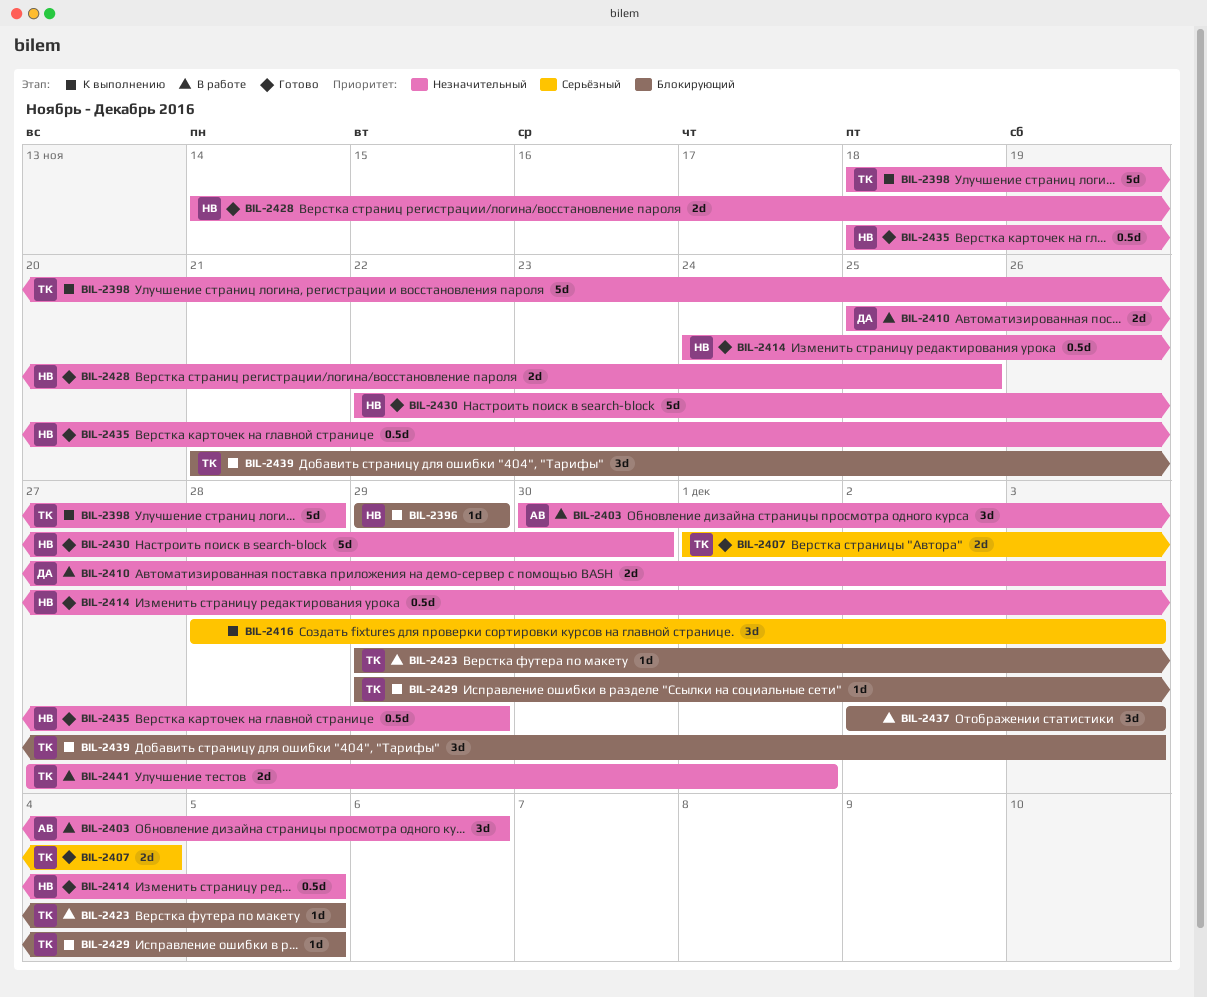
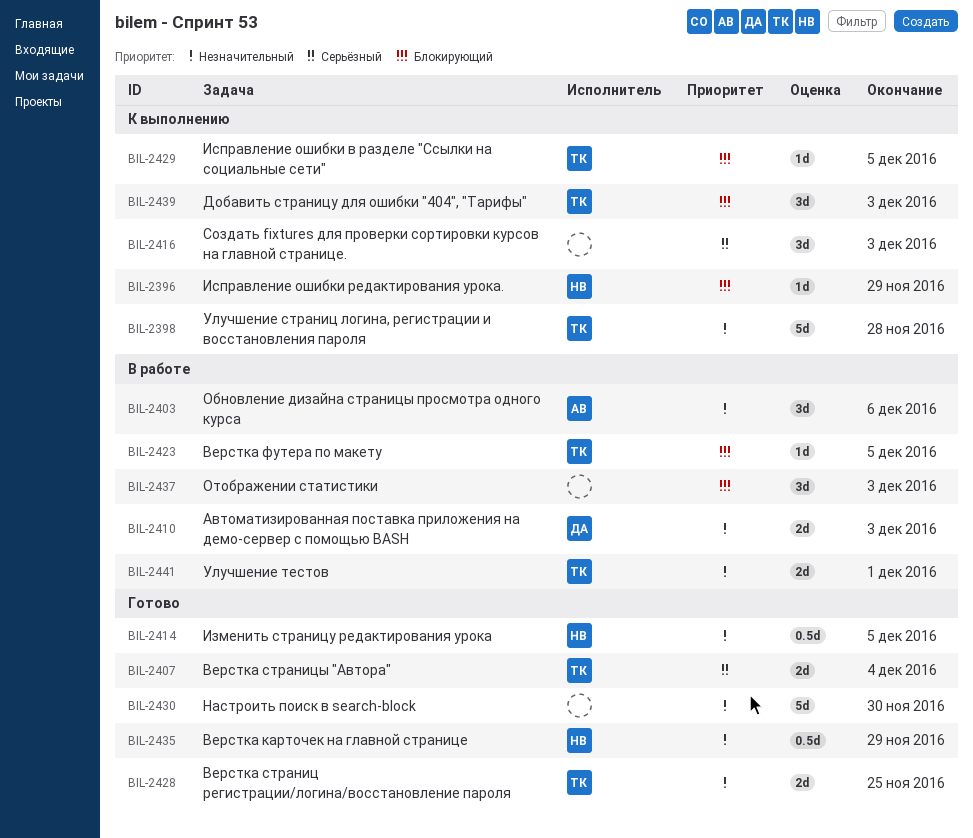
BIL-2428, owner: НВ -> ТК
BIL-2430, owner: НВ -> none

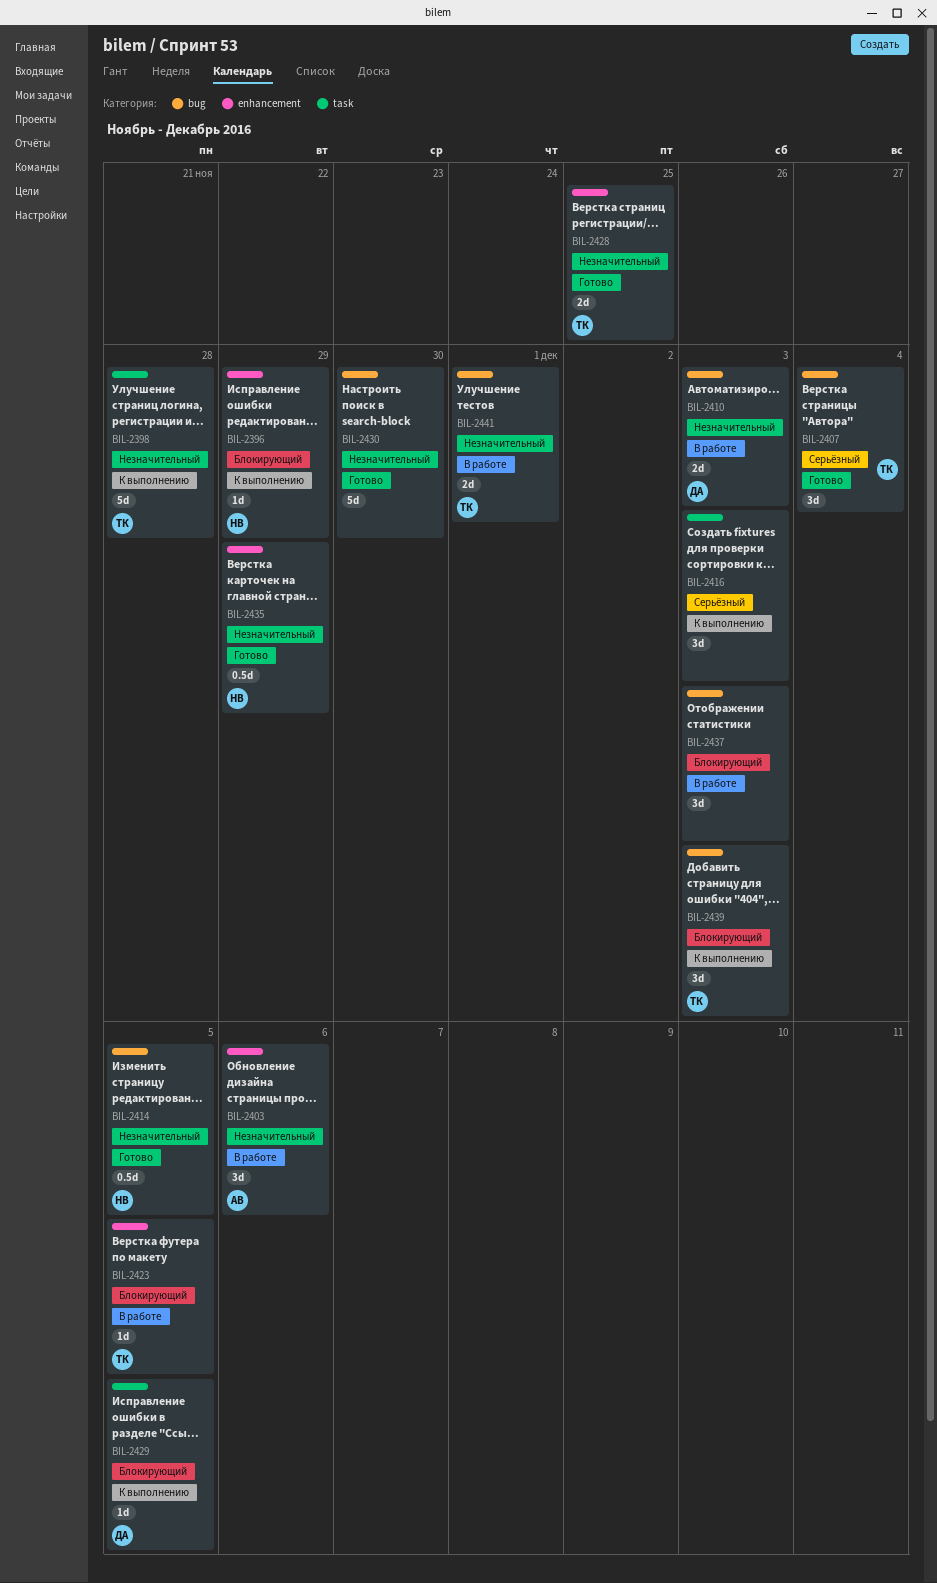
BIL-2407, estimate: 2d -> 3d
BIL-2429, owner: ТК -> ДА

